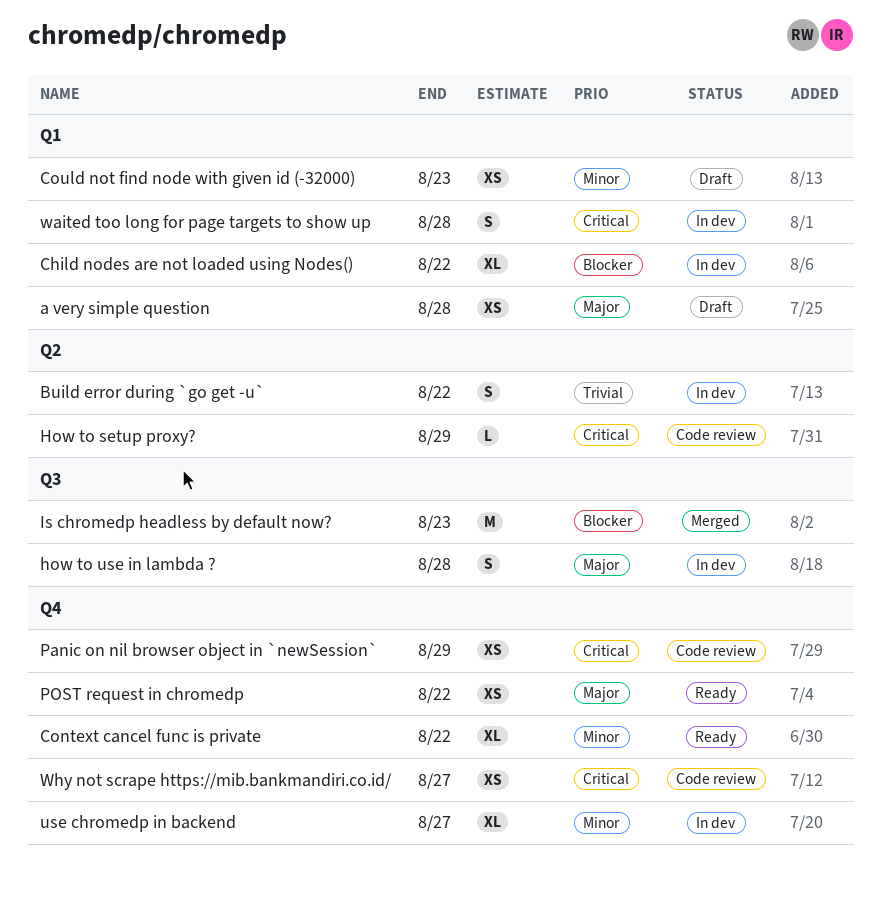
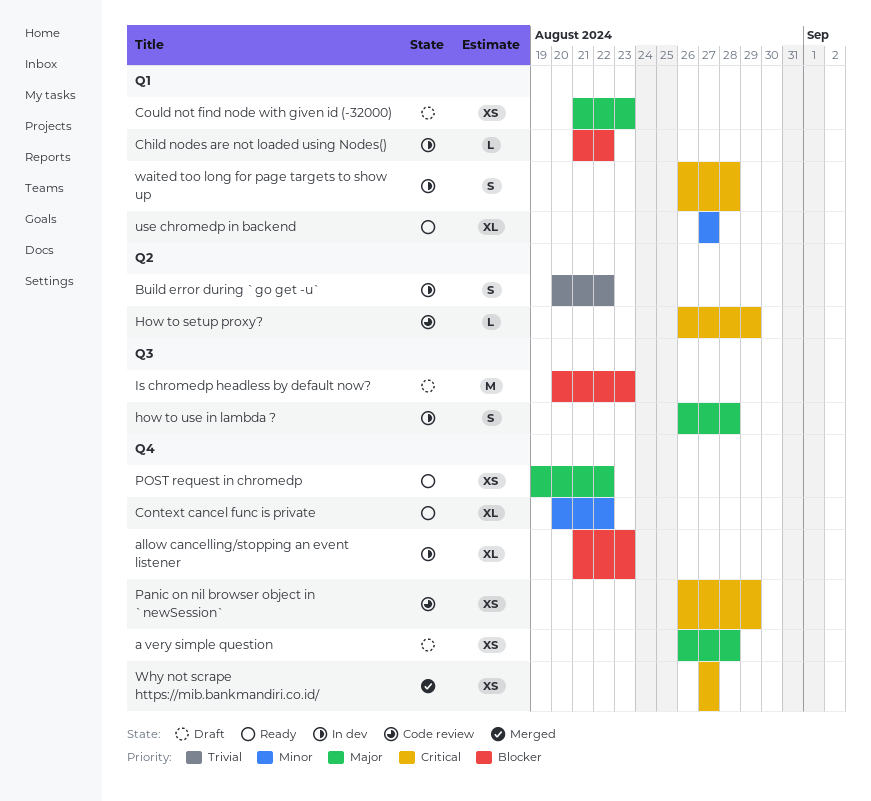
a very simple question, label: Q1 -> Q4
allow cancelling/stopping an event listener: none -> present
Child nodes are not loaded using Nodes(), estimate: XL -> L
Could not find node with given id (-32000), priority: Minor -> Major
Is chromedp headless by default now?, status: Merged -> Draft
use chromedp in backend, status: In dev -> Ready
use chromedp in backend, label: Q4 -> Q1
Why not scrape https://mib.bankmandiri.co.id/, status: Code review -> Merged

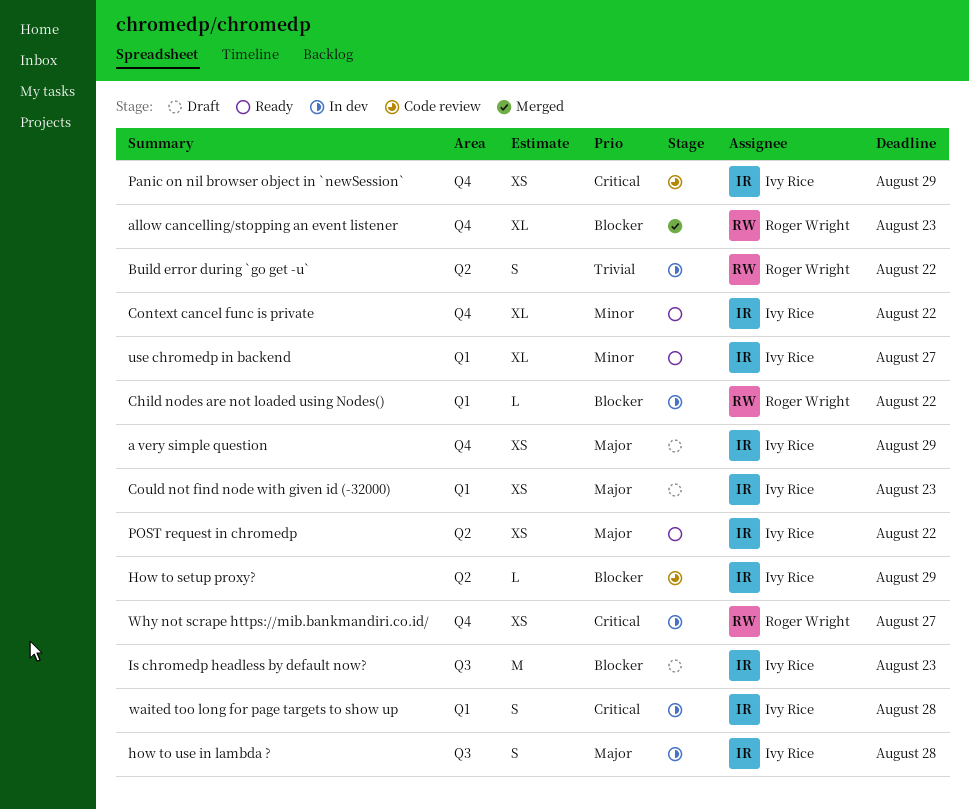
a very simple question, due: Aug 28 -> Aug 29
allow cancelling/stopping an event listener, status: In dev -> Merged
How to setup proxy?, priority: Critical -> Blocker
POST request in chromedp, label: Q4 -> Q2
Why not scrape https://mib.bankmandiri.co.id/, status: Merged -> In dev

